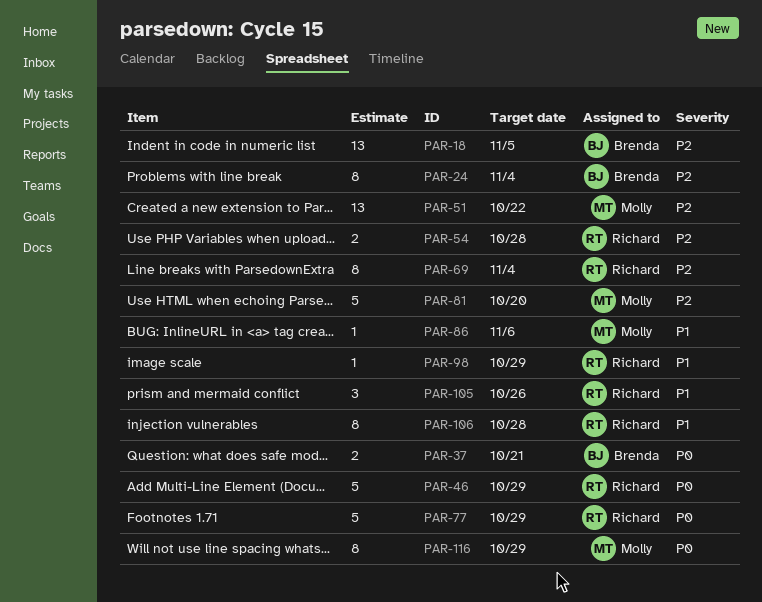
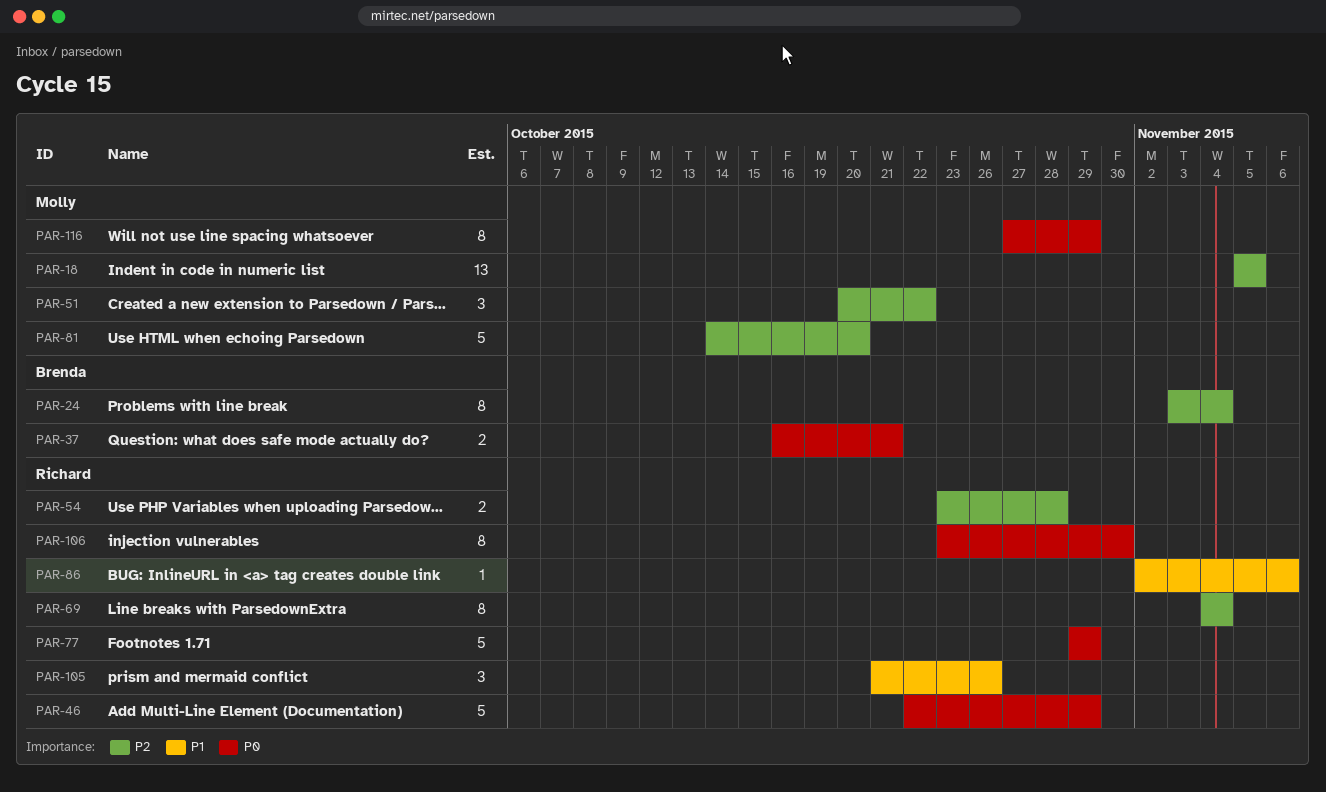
PAR-18, owner: Brenda -> Molly
PAR-51, estimate: 13 -> 3
PAR-86, owner: Molly -> Richard
PAR-98: present -> none
PAR-106, priority: P1 -> P0
PAR-106, due: Oct 28 -> Oct 30

